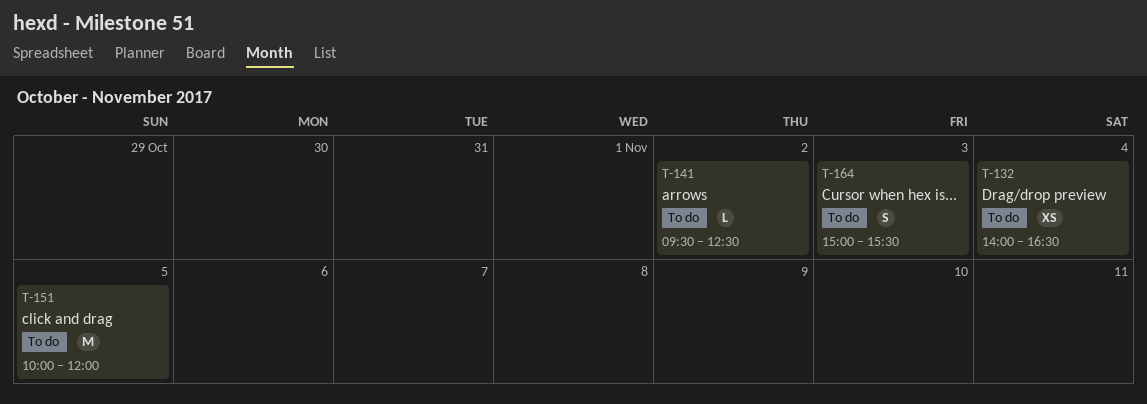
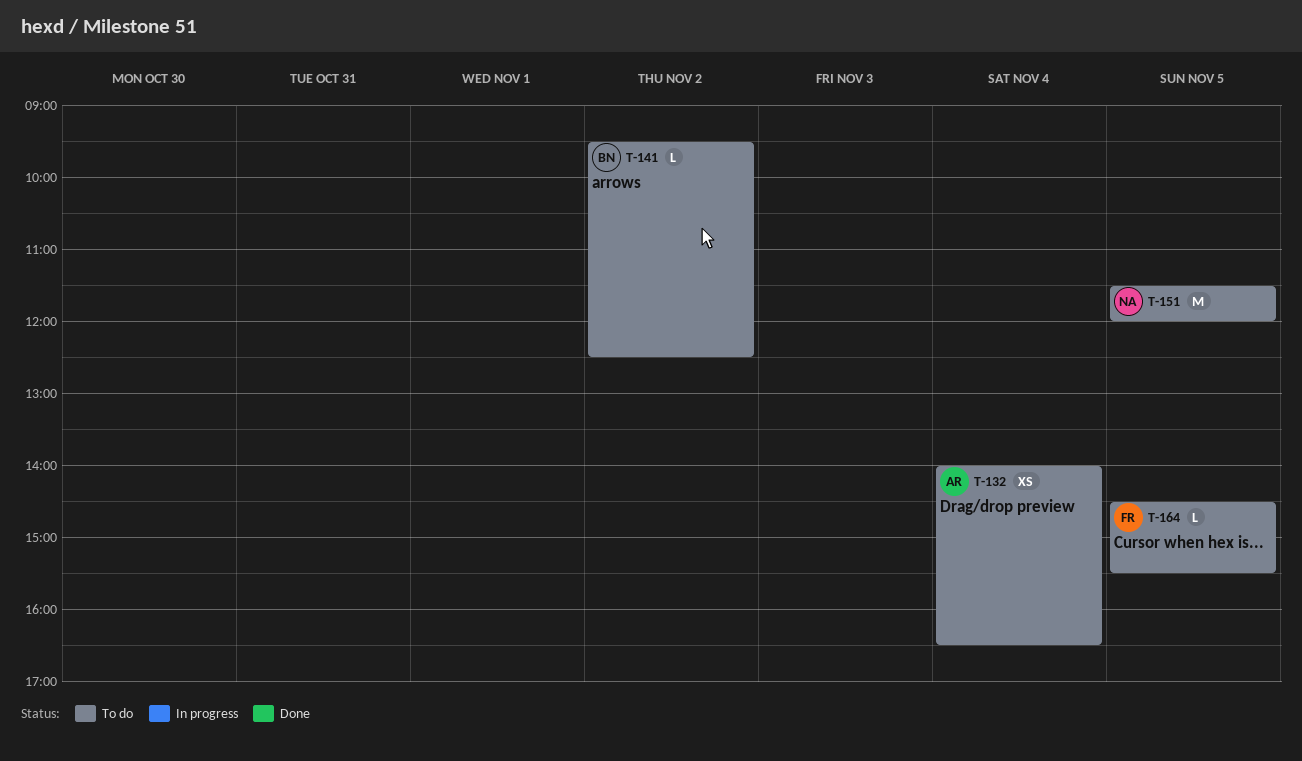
T-151, begins: 10:00 -> 11:30
T-164, estimate: S -> L
T-164, day: Nov 3 -> Nov 5
T-164, begins: 15:00 -> 14:30

